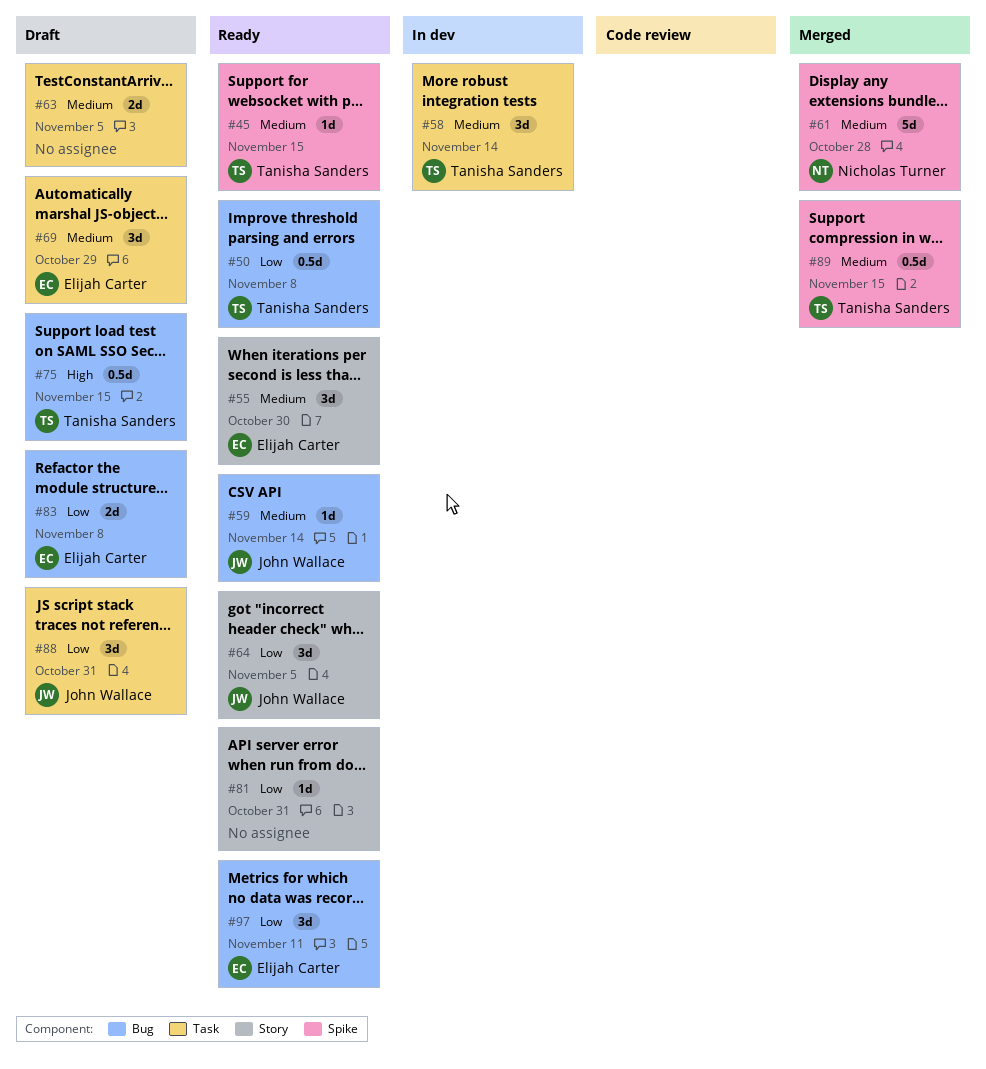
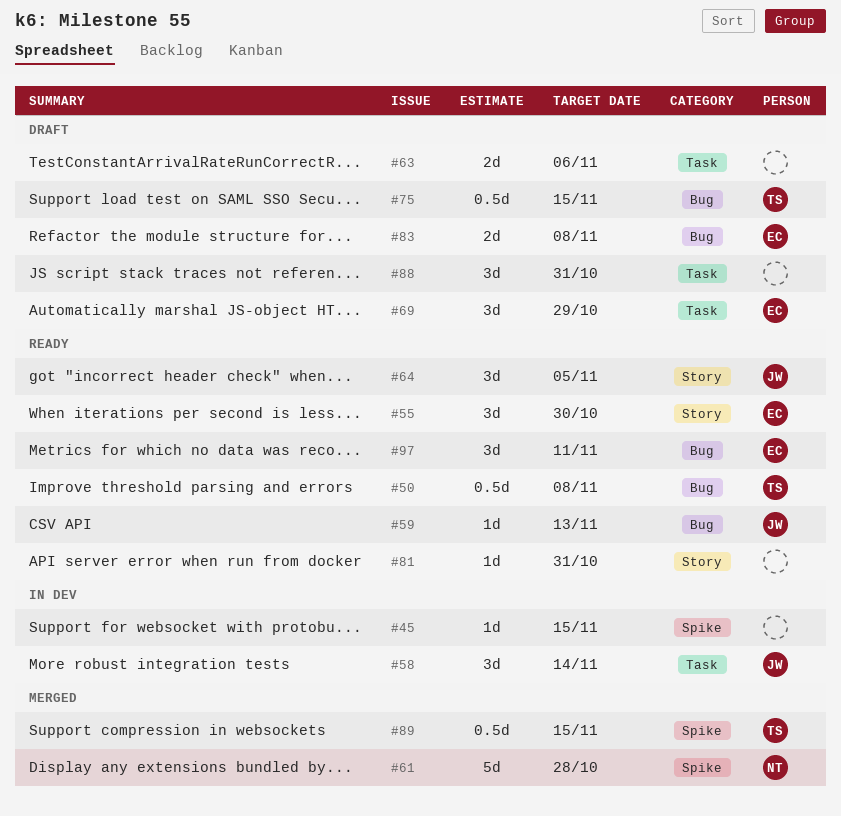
#45, status: Ready -> In dev
#45, owner: Tanisha Sanders -> none
#58, owner: Tanisha Sanders -> John Wallace
#59, due: Nov 14 -> Nov 13
#63, due: Nov 5 -> Nov 6
#88, owner: John Wallace -> none

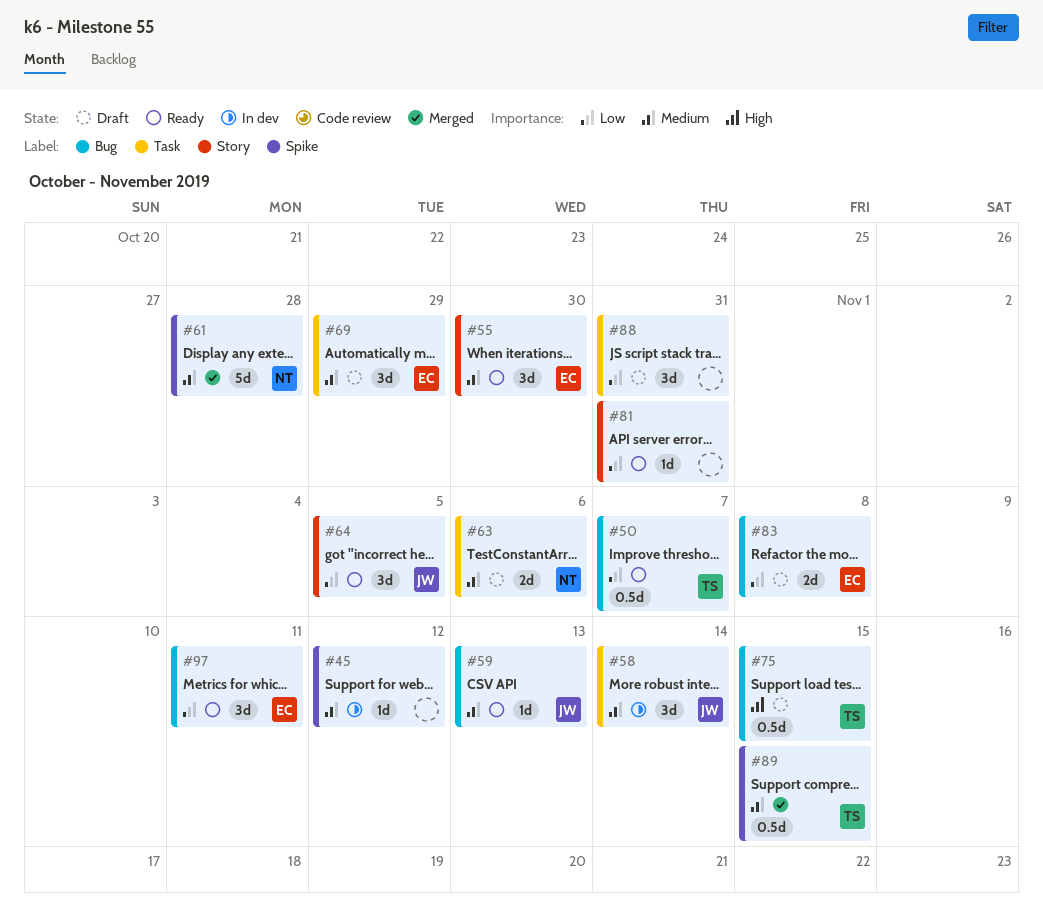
#45, due: Nov 15 -> Nov 12
#50, due: Nov 8 -> Nov 7
#63, owner: none -> NT

